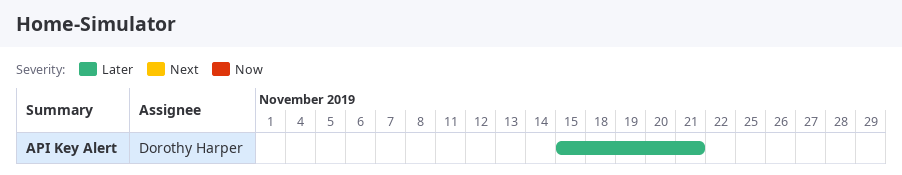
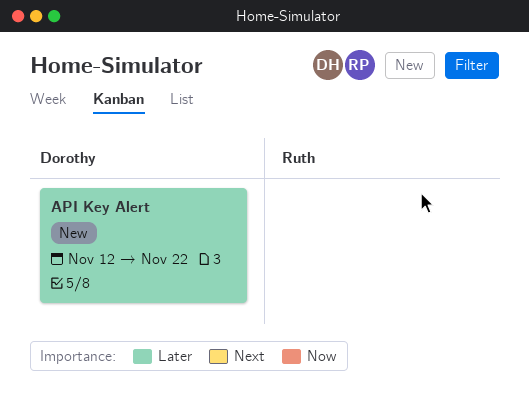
API Key Alert, start: Nov 15 -> Nov 12
API Key Alert, due: Nov 21 -> Nov 22

